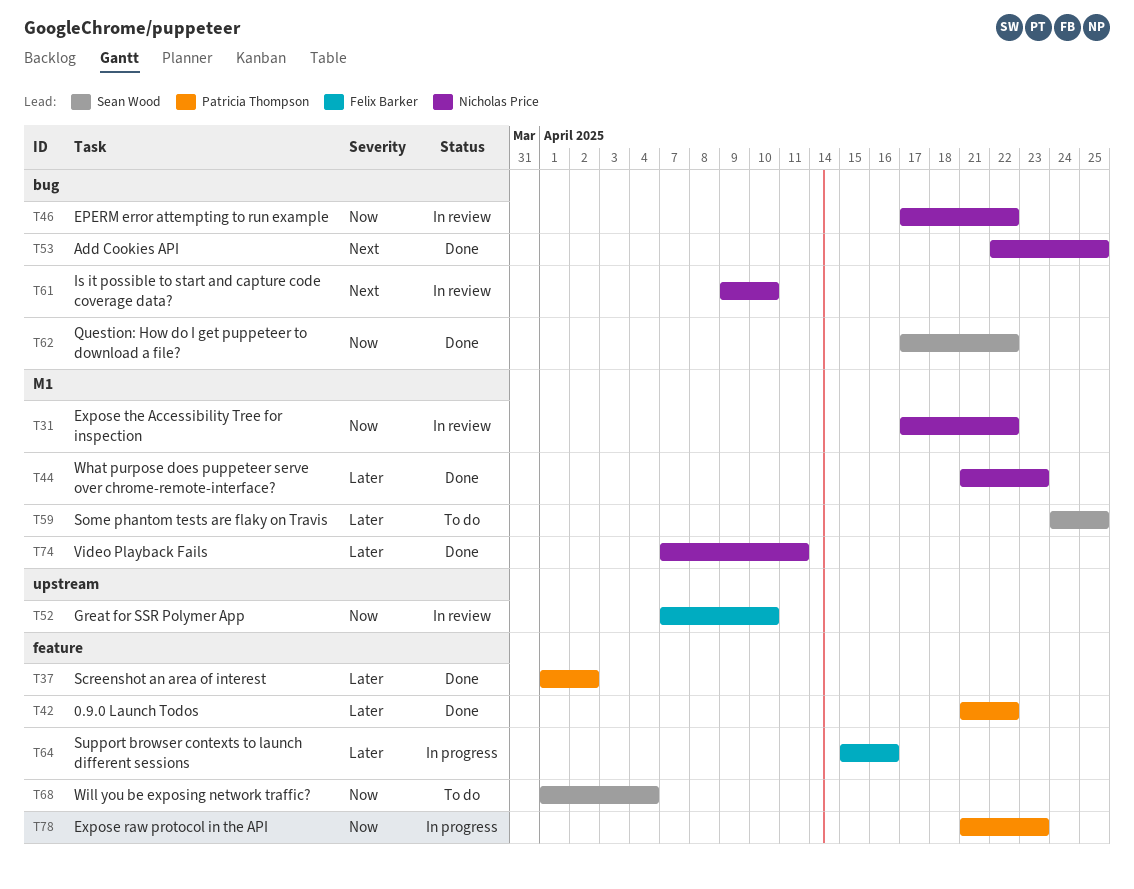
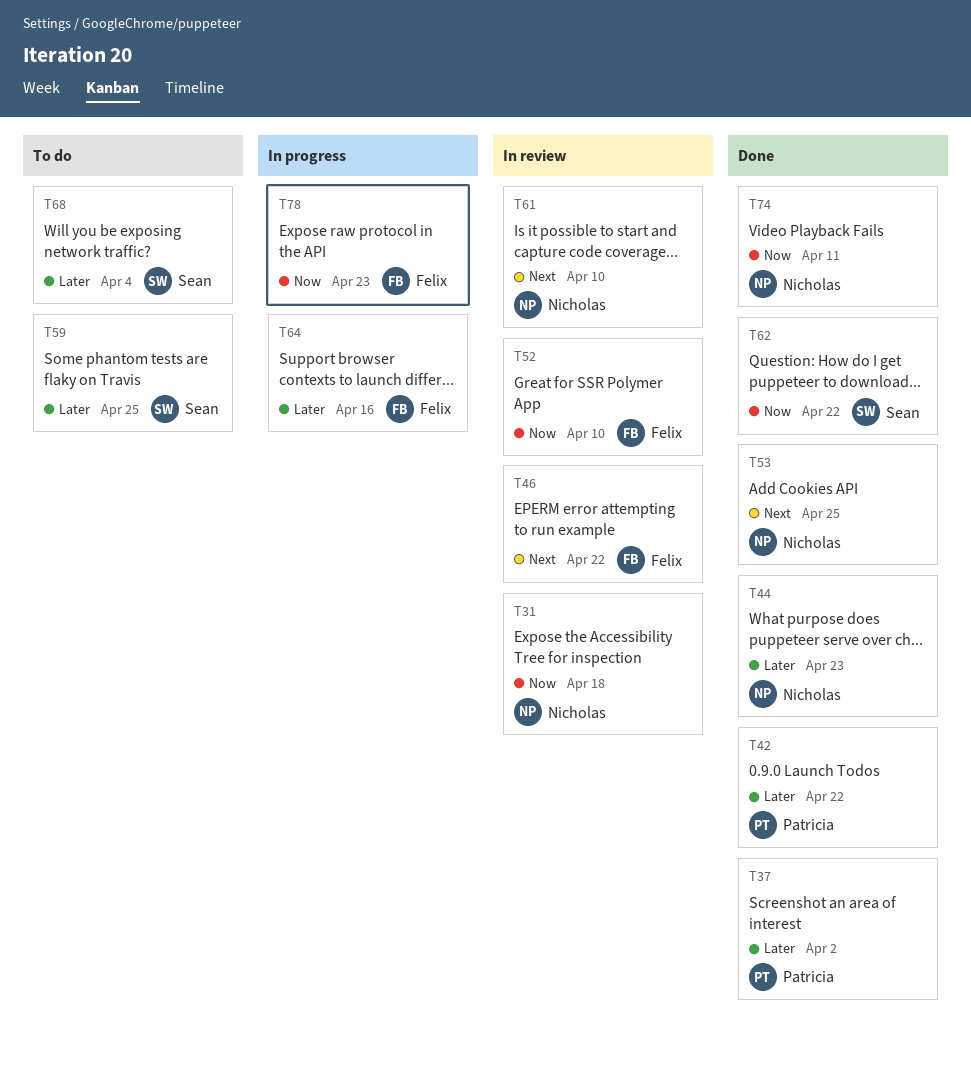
T31, due: Apr 22 -> Apr 18
T46, owner: Nicholas Price -> Felix Barker
T46, priority: Now -> Next
T68, priority: Now -> Later
T74, priority: Later -> Now
T78, owner: Patricia Thompson -> Felix Barker

